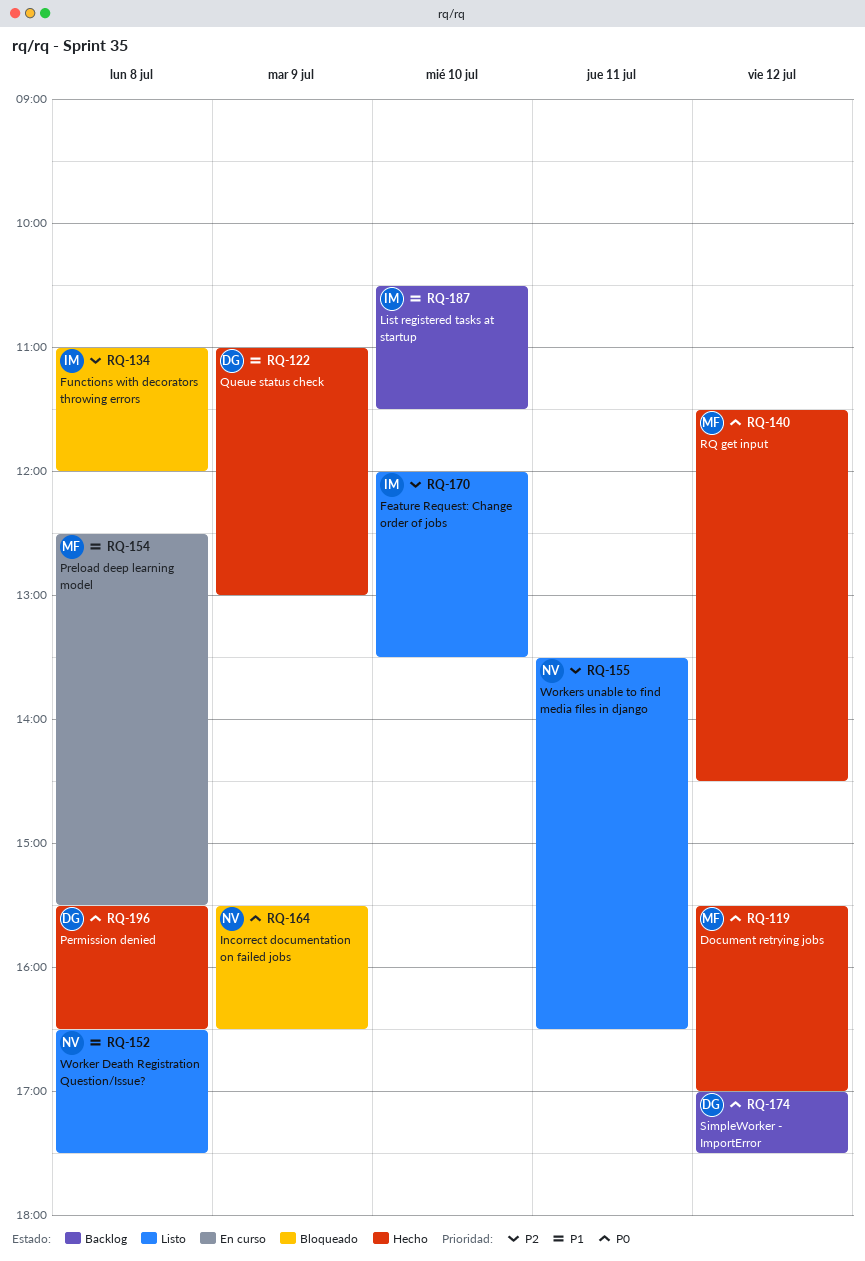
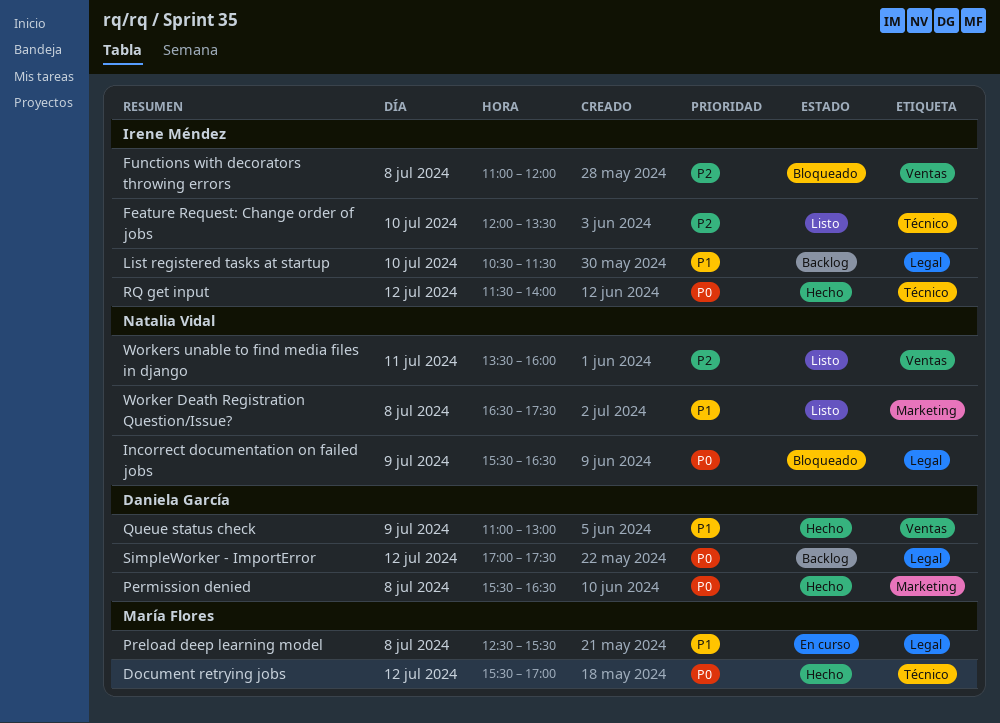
RQ get input, owner: María Flores -> Irene Méndez
RQ get input, ends: 14:30 -> 14:00
Workers unable to find media files in django, ends: 16:30 -> 16:00

